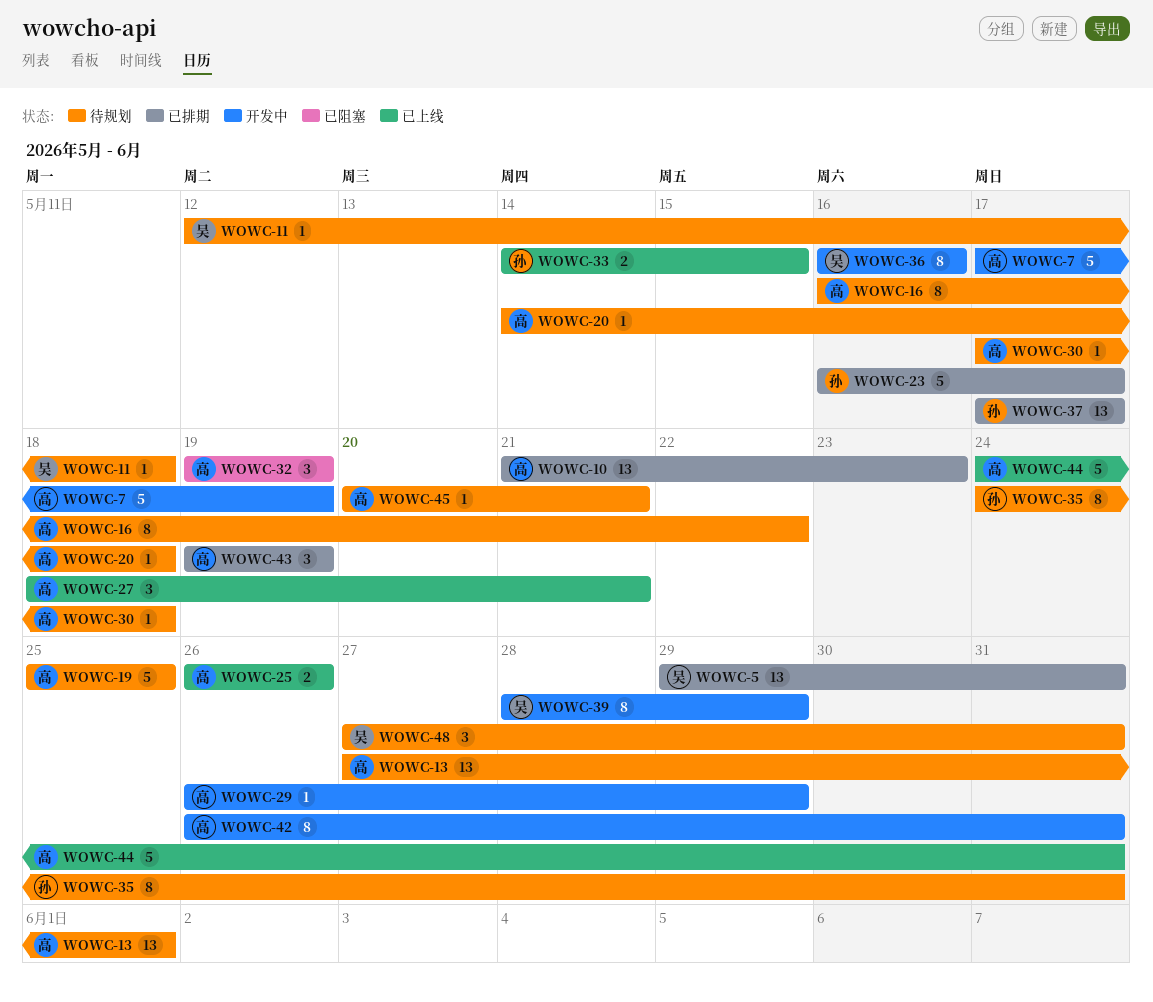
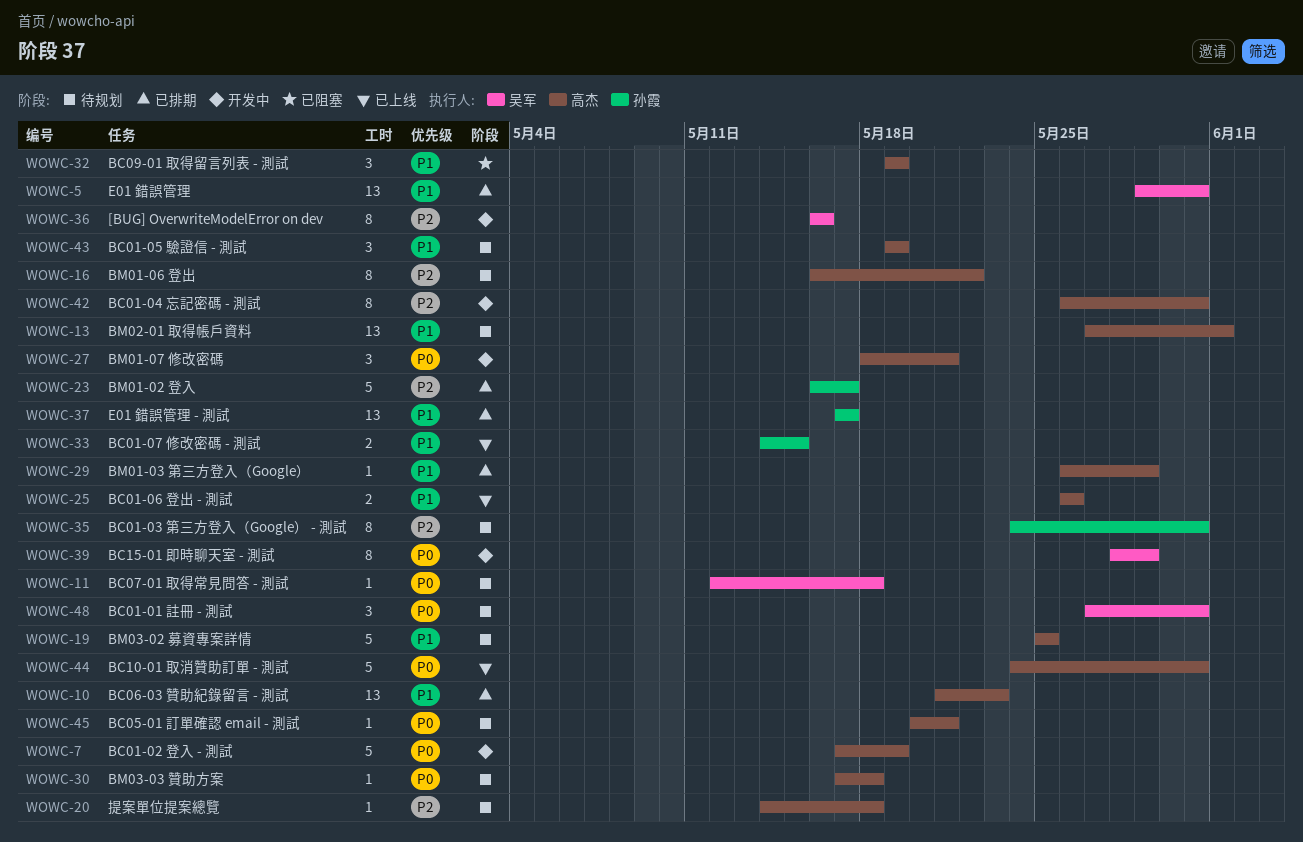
WOWC-27, status: 已上线 -> 开发中
WOWC-29, status: 开发中 -> 已排期
WOWC-43, status: 已排期 -> 待规划

